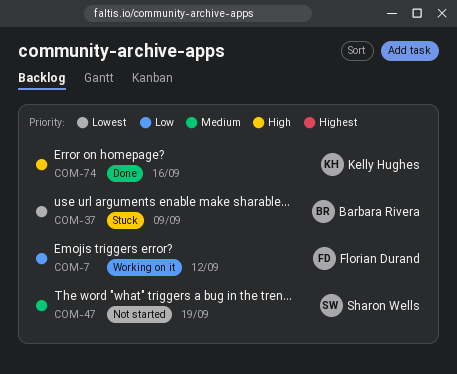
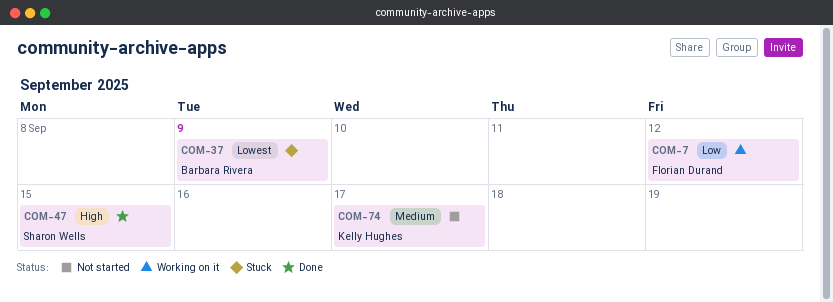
COM-47, status: Not started -> Done
COM-47, priority: Medium -> High
COM-47, due: Sep 19 -> Sep 15
COM-74, status: Done -> Not started
COM-74, priority: High -> Medium
COM-74, due: Sep 16 -> Sep 17

